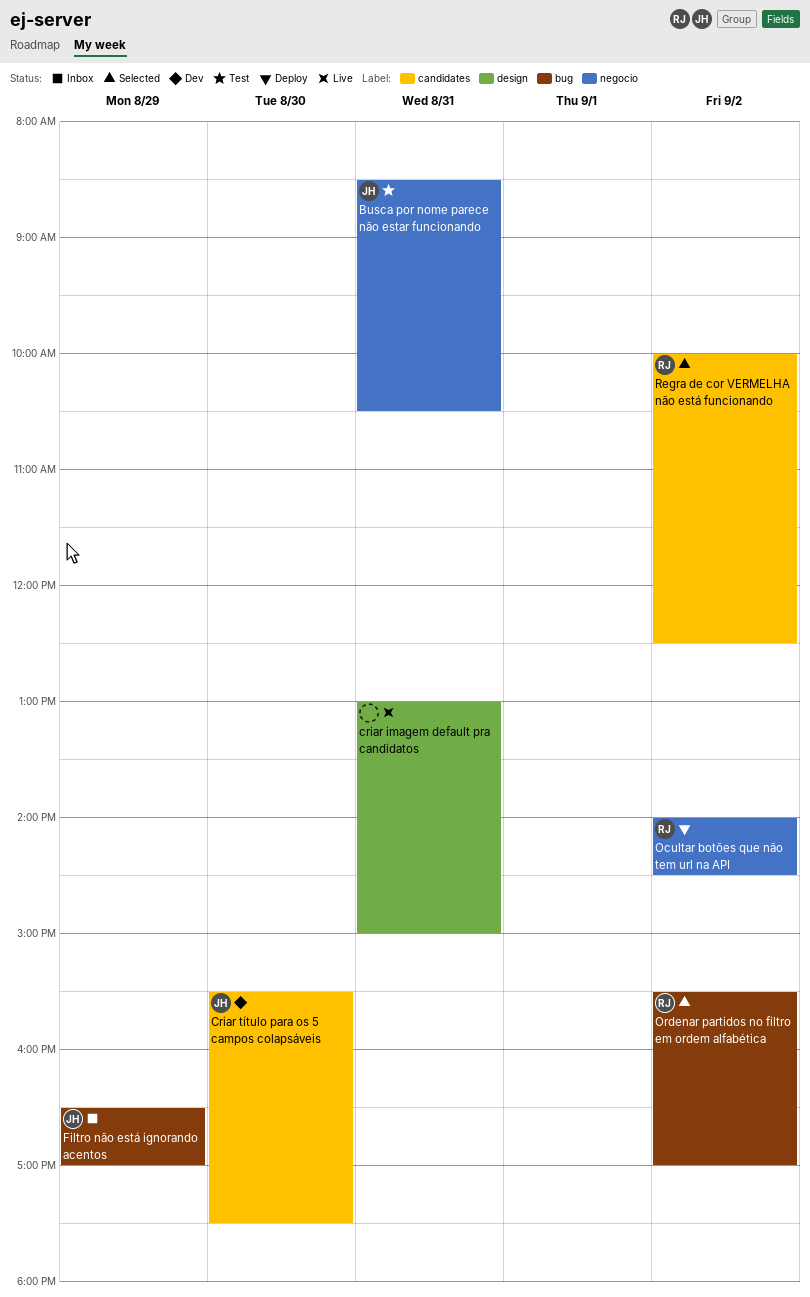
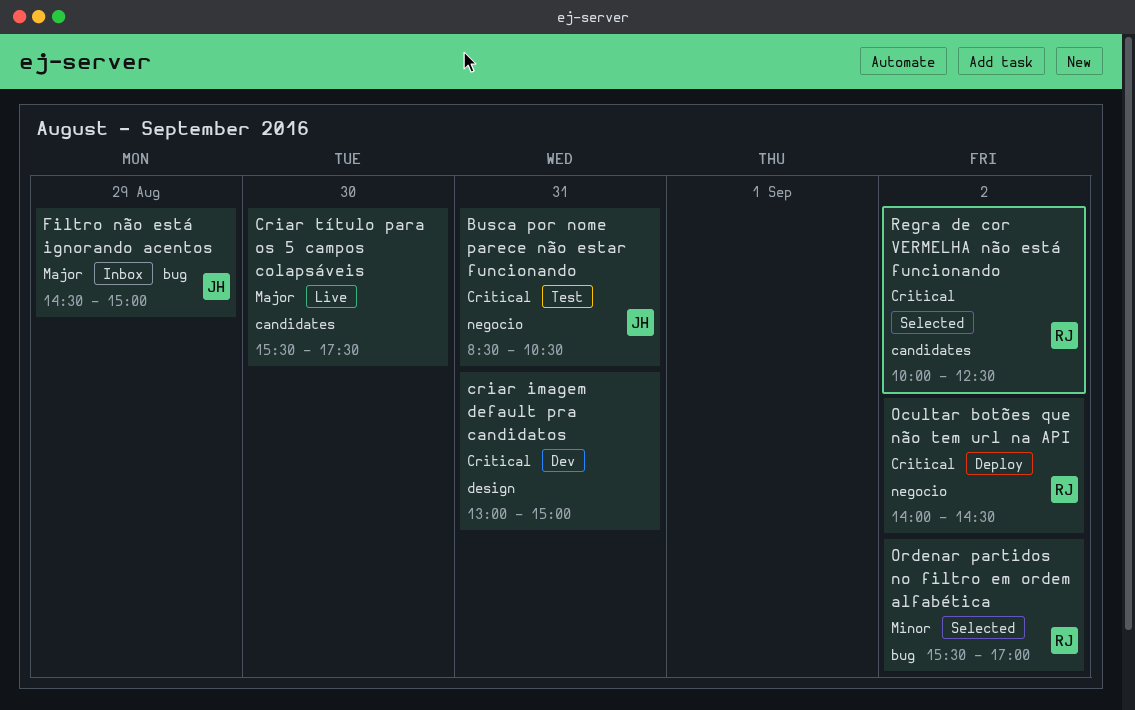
criar imagem default pra candidatos, status: Live -> Dev
Criar título para os 5 campos colapsáveis, status: Dev -> Live
Criar título para os 5 campos colapsáveis, owner: JH -> none
Filtro não está ignorando acentos, begins: 16:30 -> 14:30
Filtro não está ignorando acentos, ends: 17:00 -> 15:00

